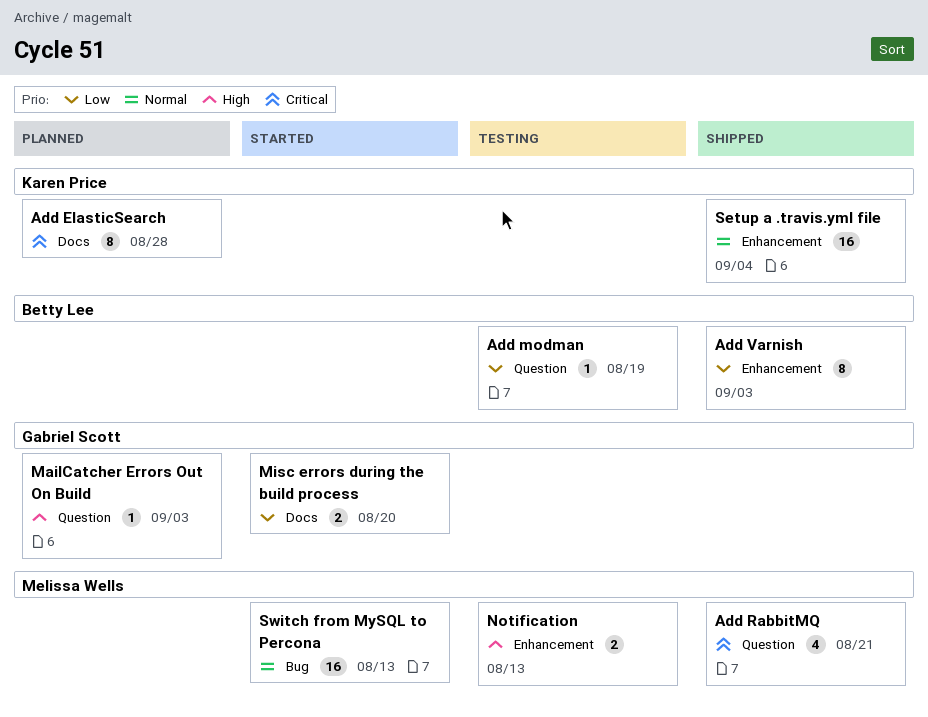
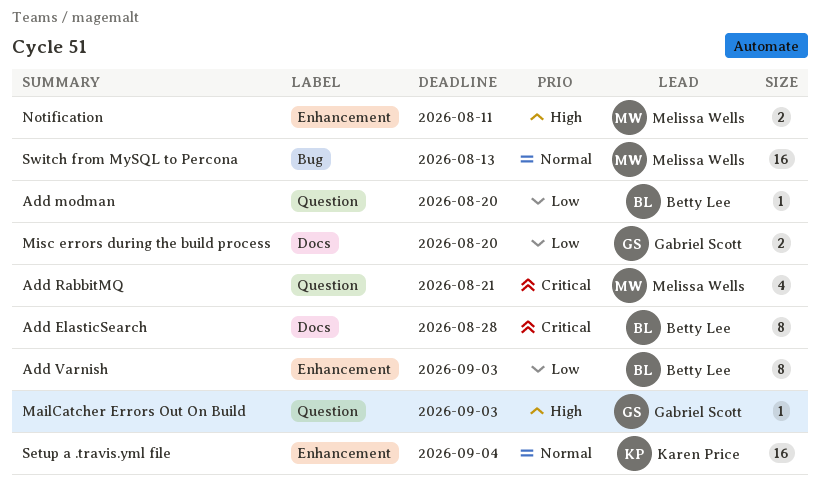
Add ElasticSearch, owner: Karen Price -> Betty Lee
Add modman, due: Aug 19 -> Aug 20
Notification, due: Aug 13 -> Aug 11

